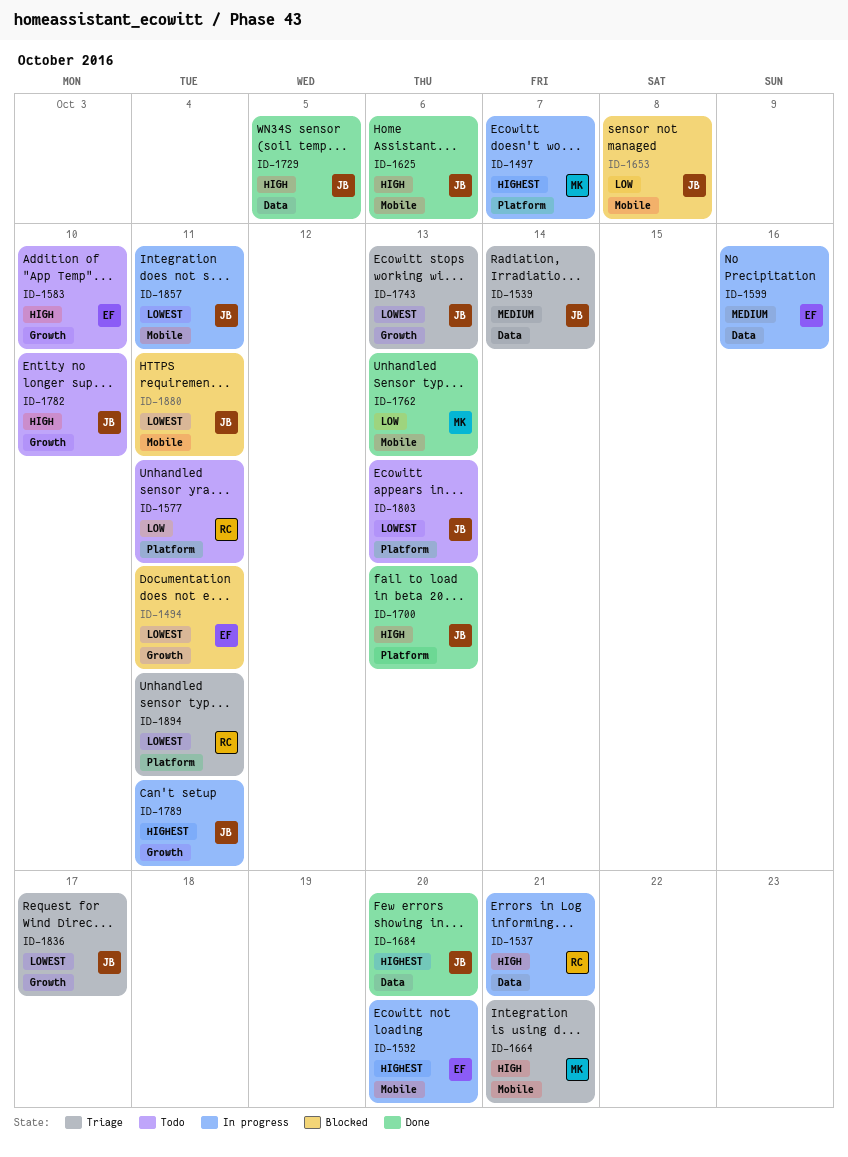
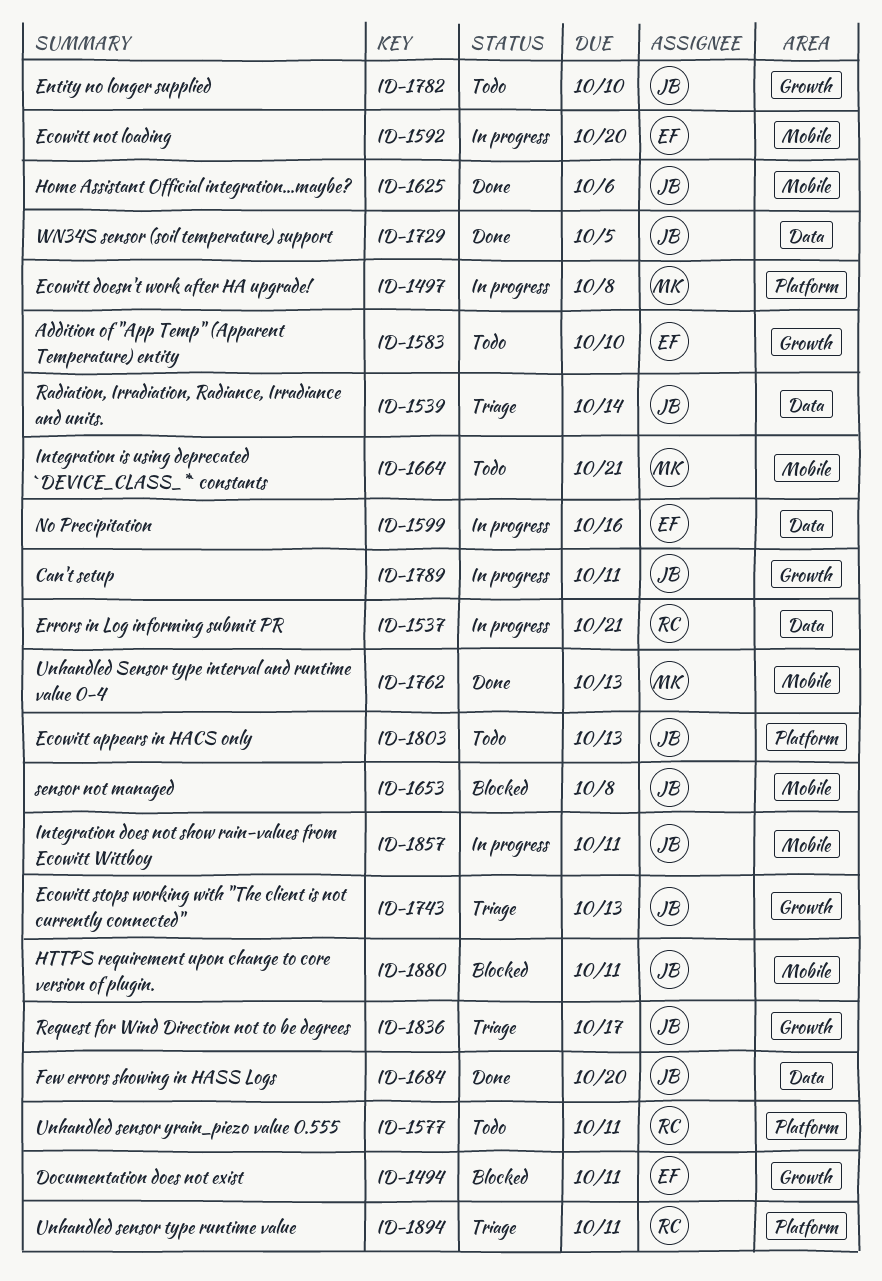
ID-1497, due: Oct 7 -> Oct 8
ID-1664, status: Triage -> Todo
ID-1700: present -> none

